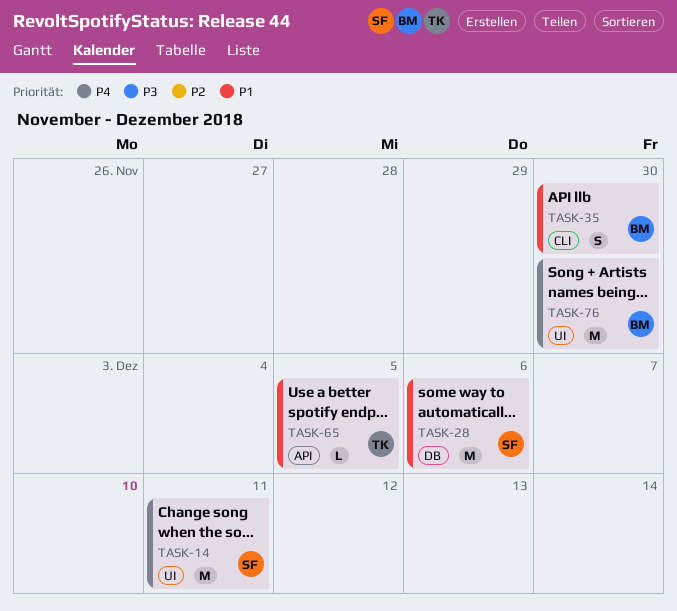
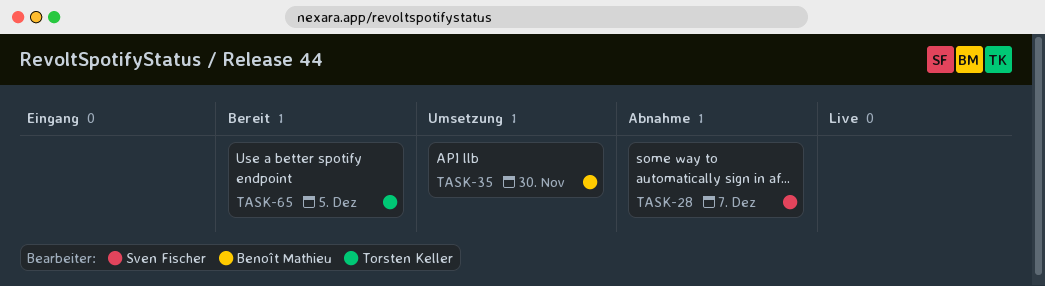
TASK-14: present -> none
TASK-28, due: Dec 6 -> Dec 7
TASK-76: present -> none

